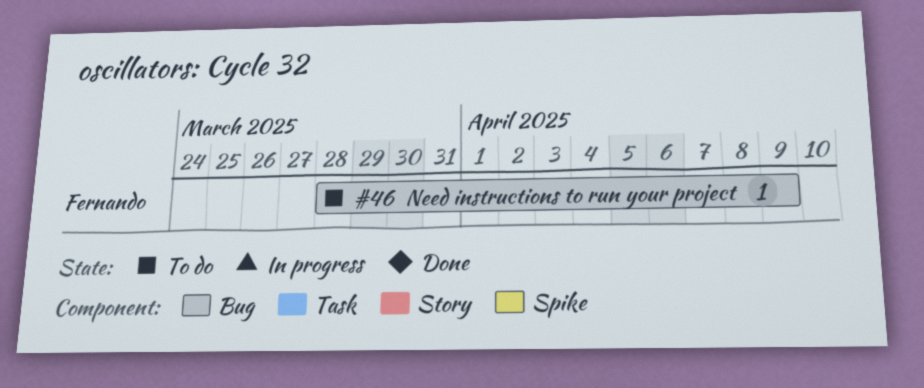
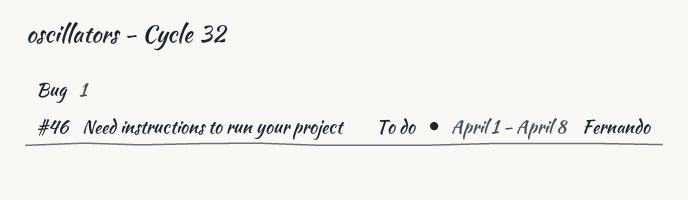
#46, start: Mar 28 -> Apr 1
#46, due: Apr 9 -> Apr 8

